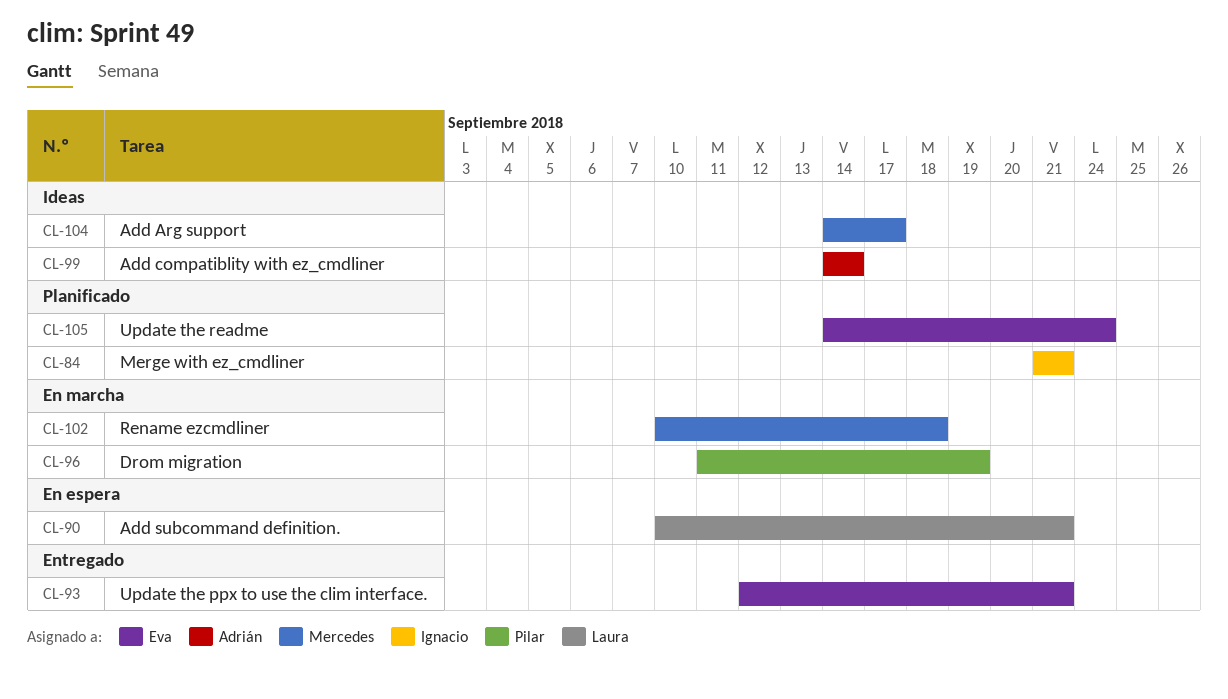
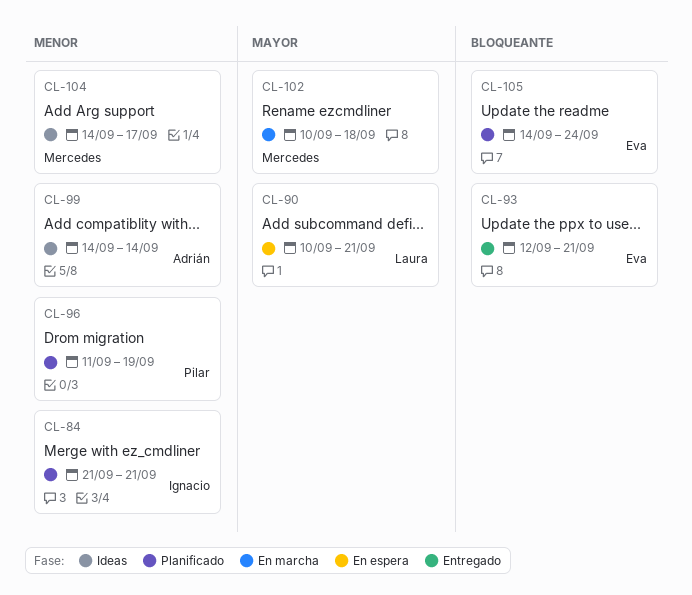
CL-96, status: En marcha -> Planificado

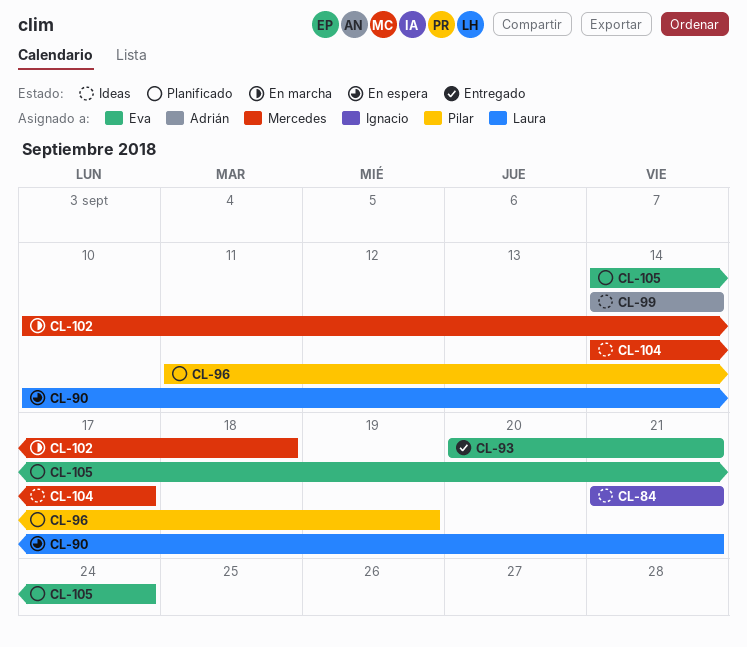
CL-84, status: Planificado -> Ideas
CL-93, start: Sep 12 -> Sep 20

